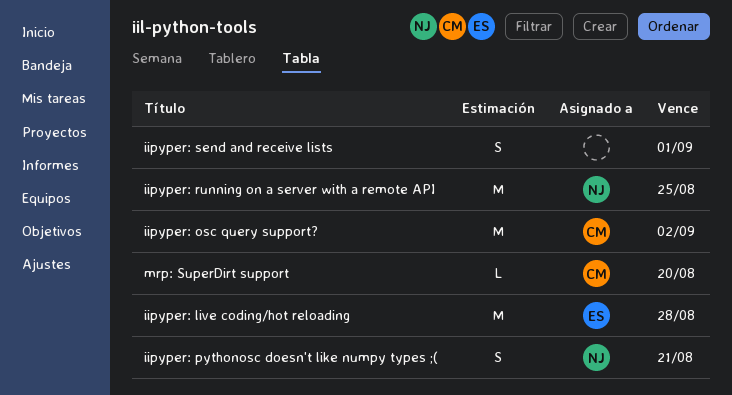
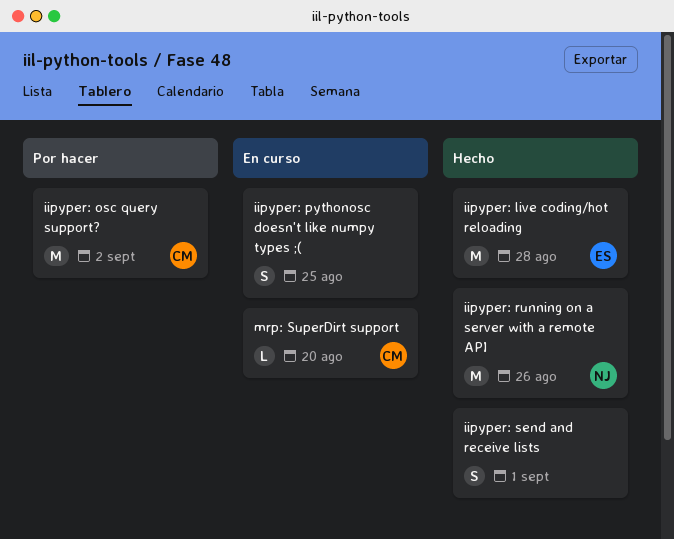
iipyper: pythonosc doesn't like numpy types ;(, owner: NJ -> none
iipyper: pythonosc doesn't like numpy types ;(, due: Aug 21 -> Aug 25
iipyper: running on a server with a remote API, due: Aug 25 -> Aug 26

